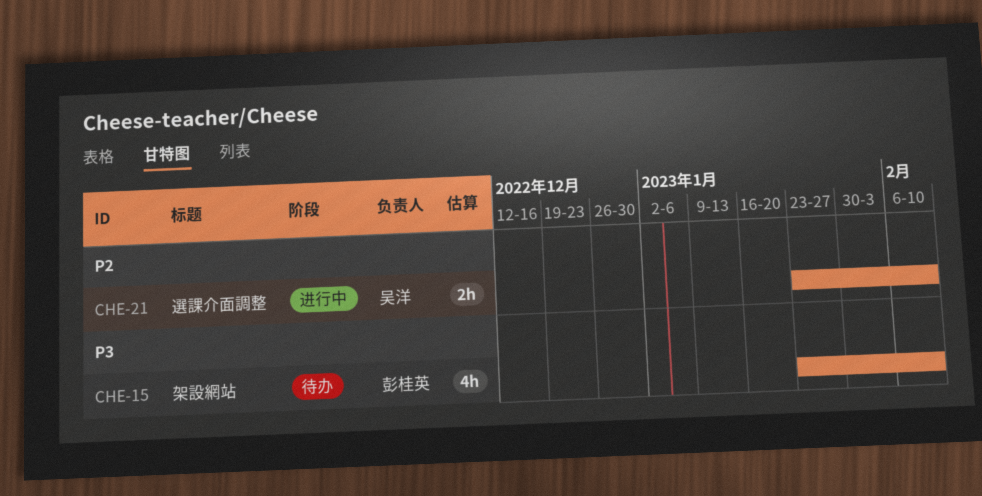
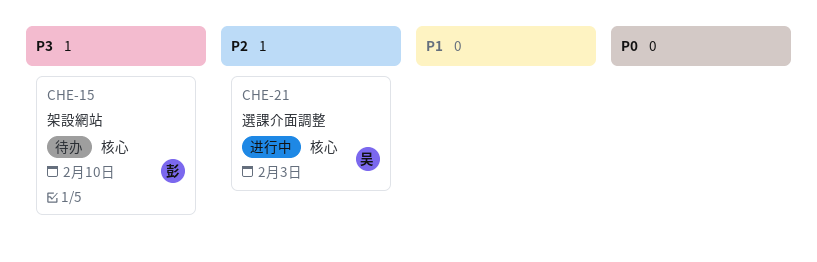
CHE-21, due: Feb 10 -> Feb 3

